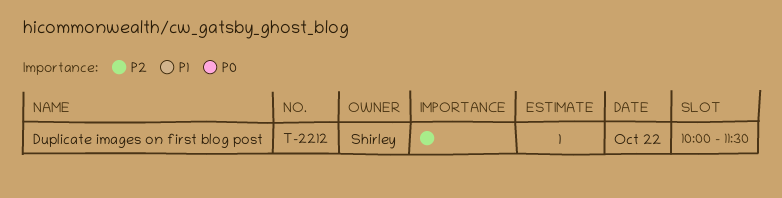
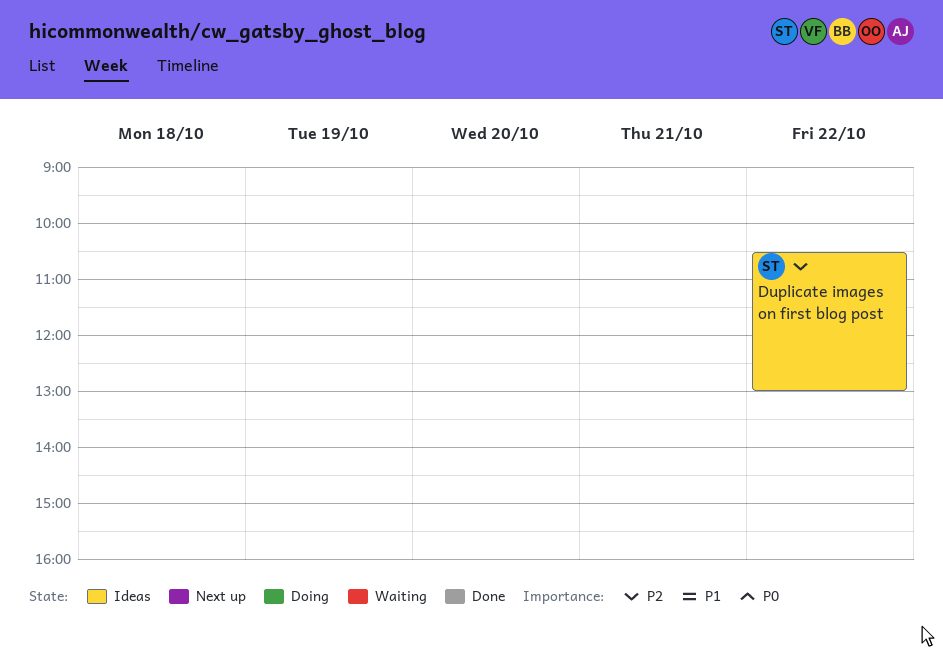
Duplicate images on first blog post, begins: 10:00 -> 10:30
Duplicate images on first blog post, ends: 11:30 -> 13:00

